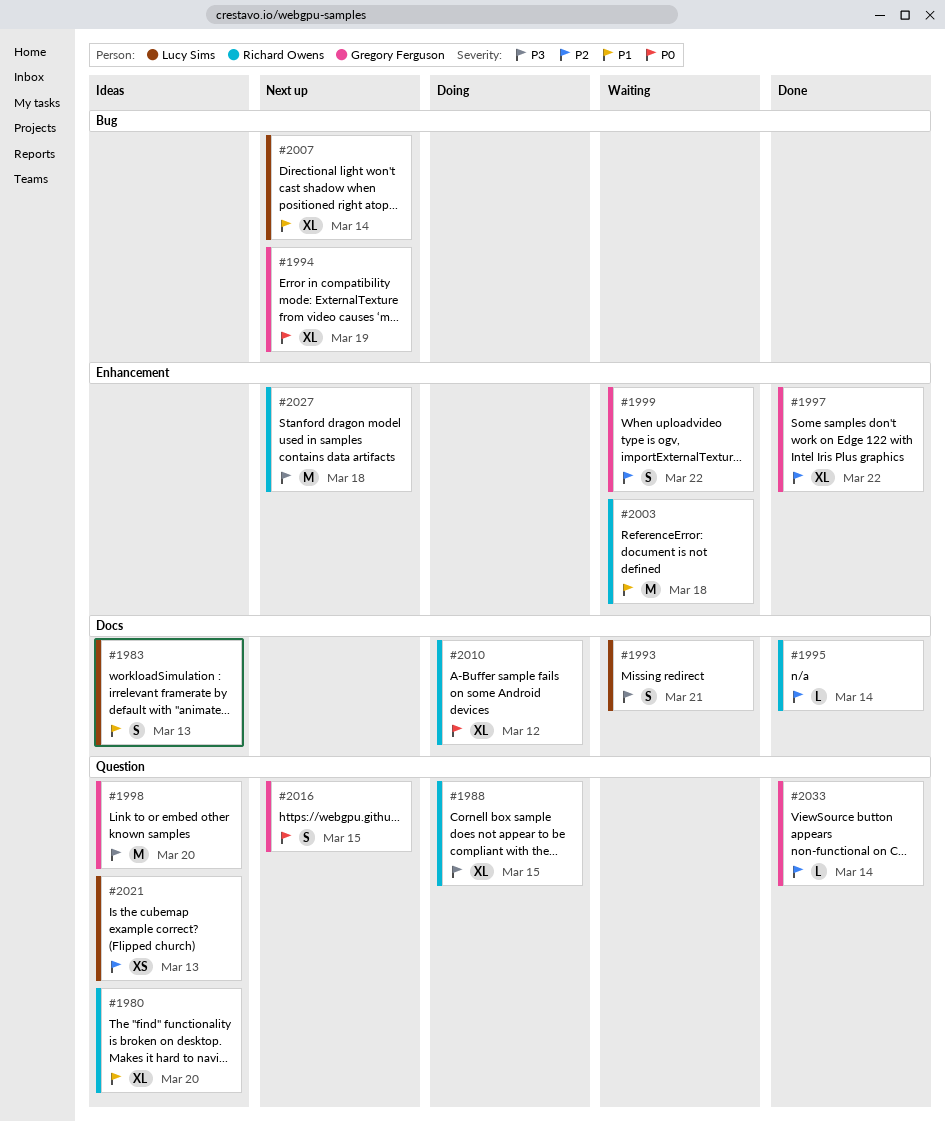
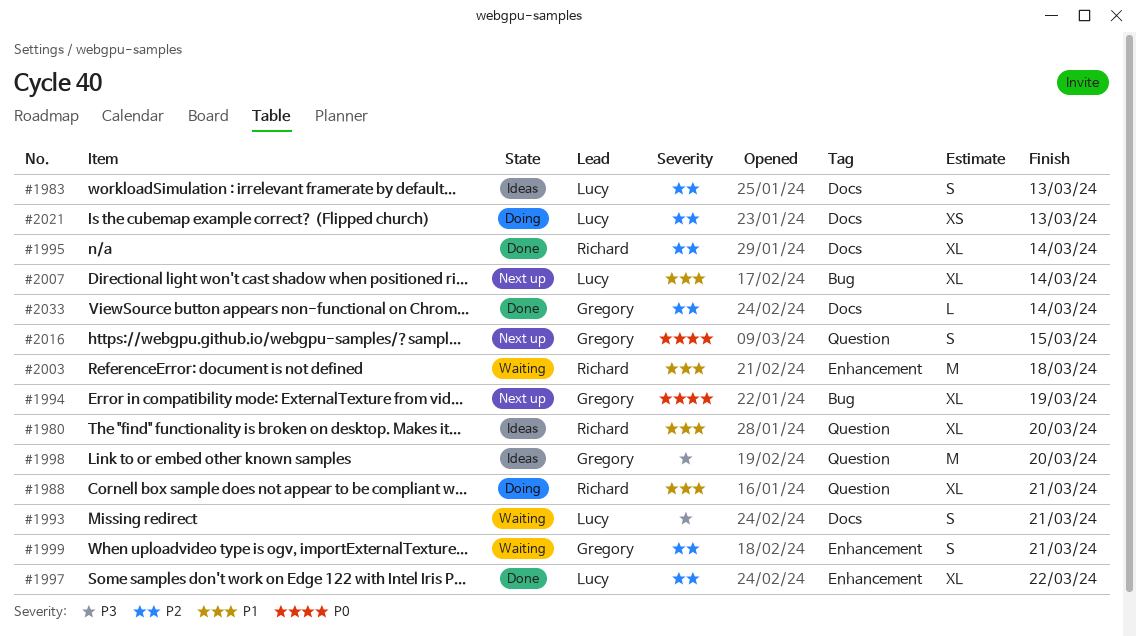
#1983, priority: P1 -> P2
#1988, priority: P3 -> P1
#1988, due: Mar 15 -> Mar 21
#1995, estimate: L -> XL
#1997, owner: Gregory Ferguson -> Lucy Sims
#1999, due: Mar 22 -> Mar 21
#2010: present -> none
#2021, status: Ideas -> Doing
#2021, label: Question -> Docs
#2027: present -> none
#2033, label: Question -> Docs

